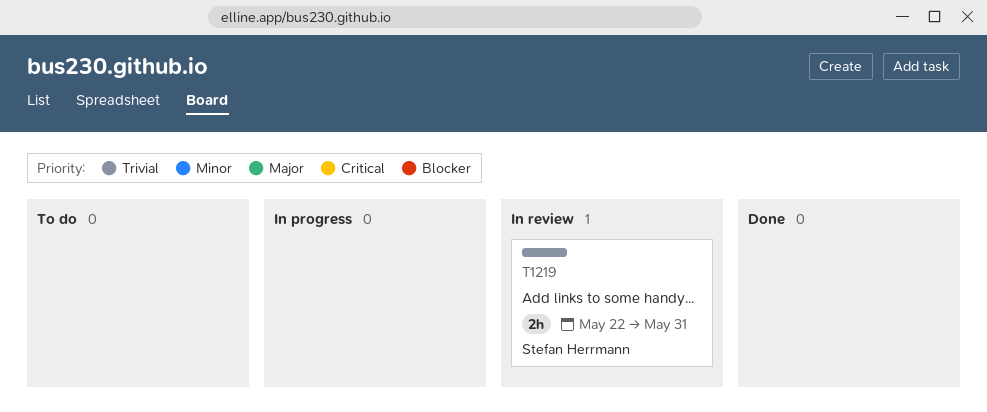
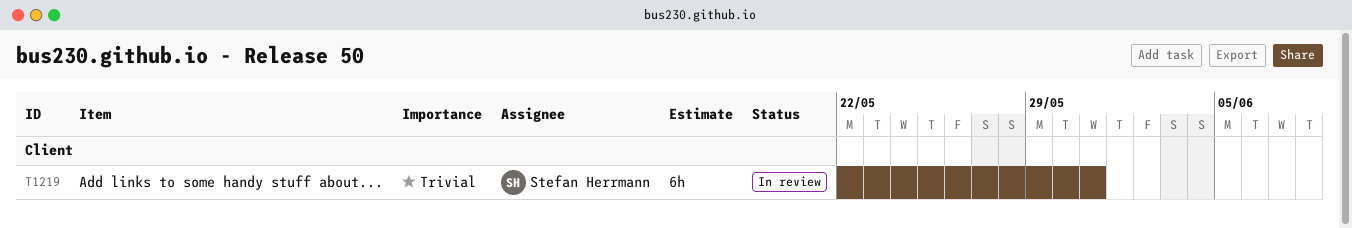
T1219, estimate: 2h -> 6h

